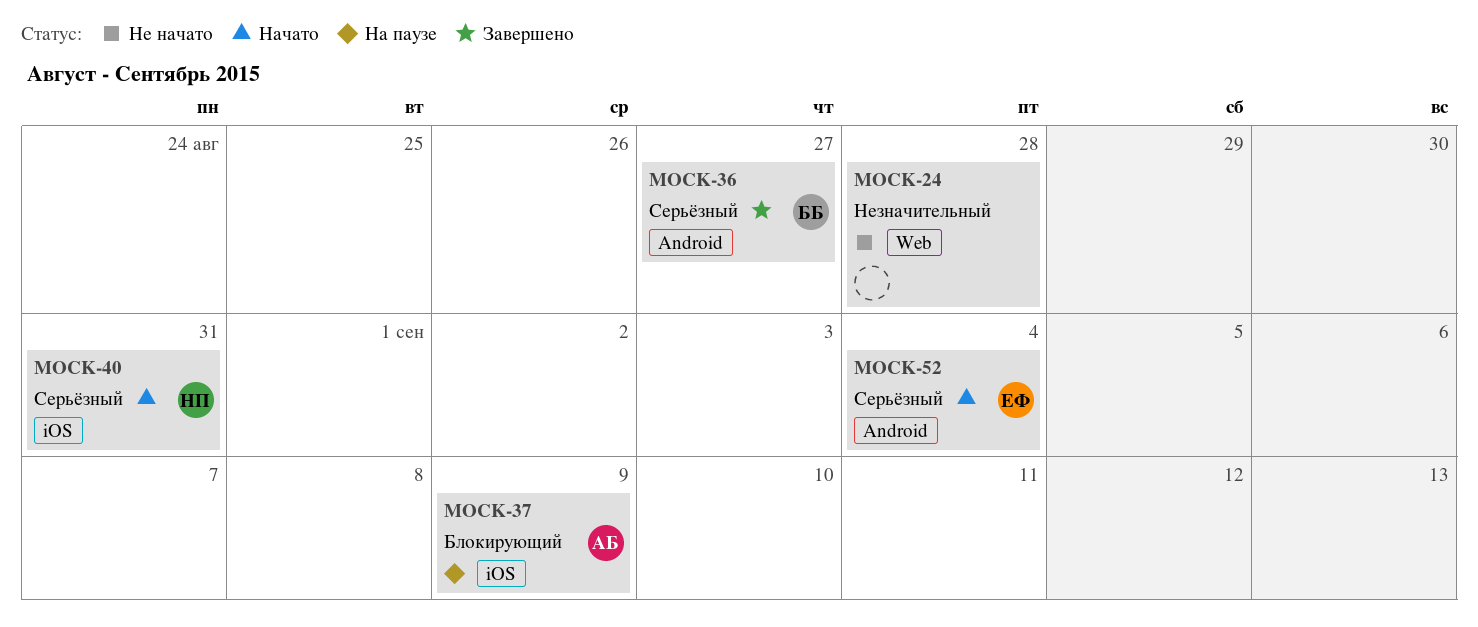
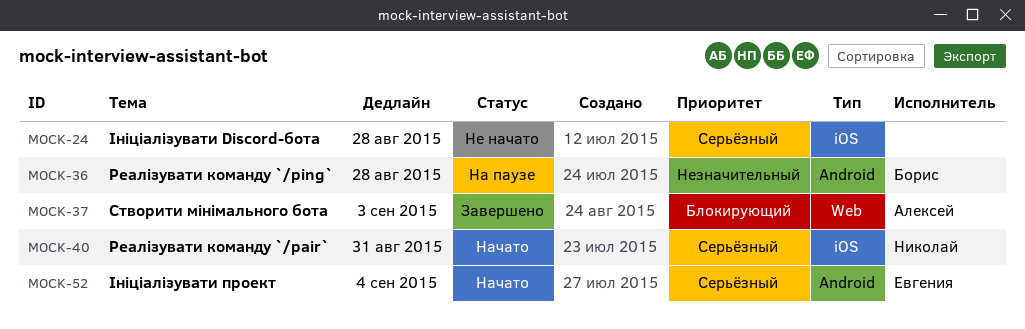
MOCK-24, priority: Незначительный -> Серьёзный
MOCK-24, label: Web -> iOS
MOCK-36, status: Завершено -> На паузе
MOCK-36, priority: Серьёзный -> Незначительный
MOCK-36, due: Aug 27 -> Aug 28
MOCK-37, status: На паузе -> Завершено
MOCK-37, label: iOS -> Web
MOCK-37, due: Sep 9 -> Sep 3

